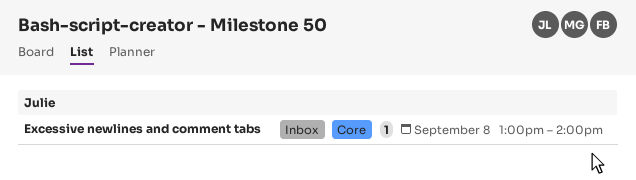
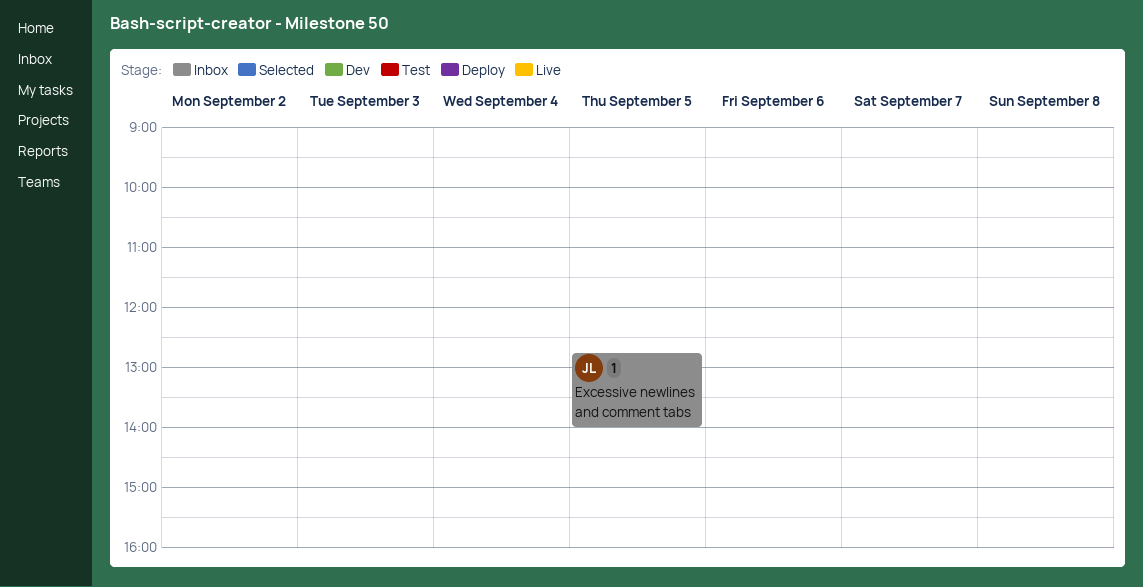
Excessive newlines and comment tabs, day: Sep 8 -> Sep 5
Excessive newlines and comment tabs, begins: 13:00 -> 12:45

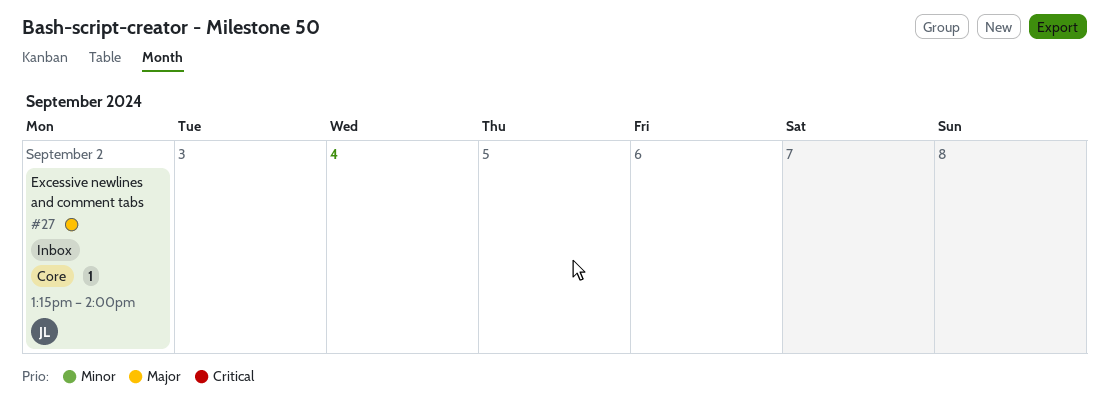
Excessive newlines and comment tabs, day: Sep 5 -> Sep 2
Excessive newlines and comment tabs, begins: 12:45 -> 13:15

